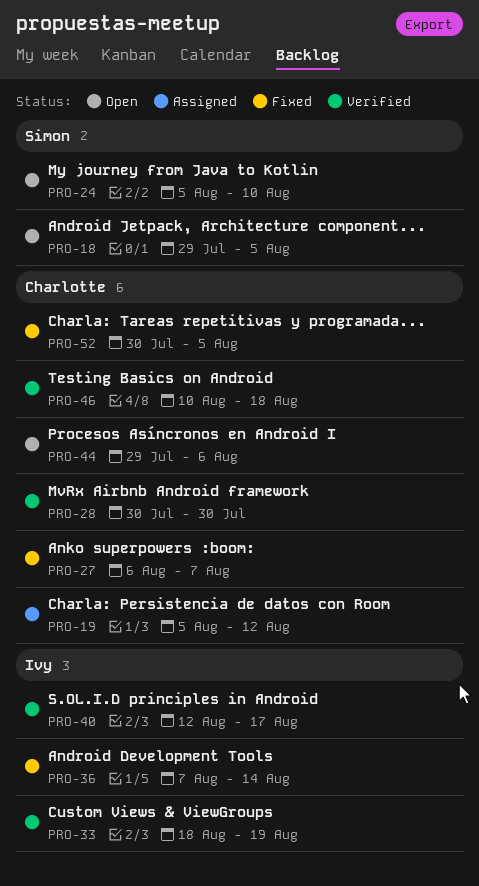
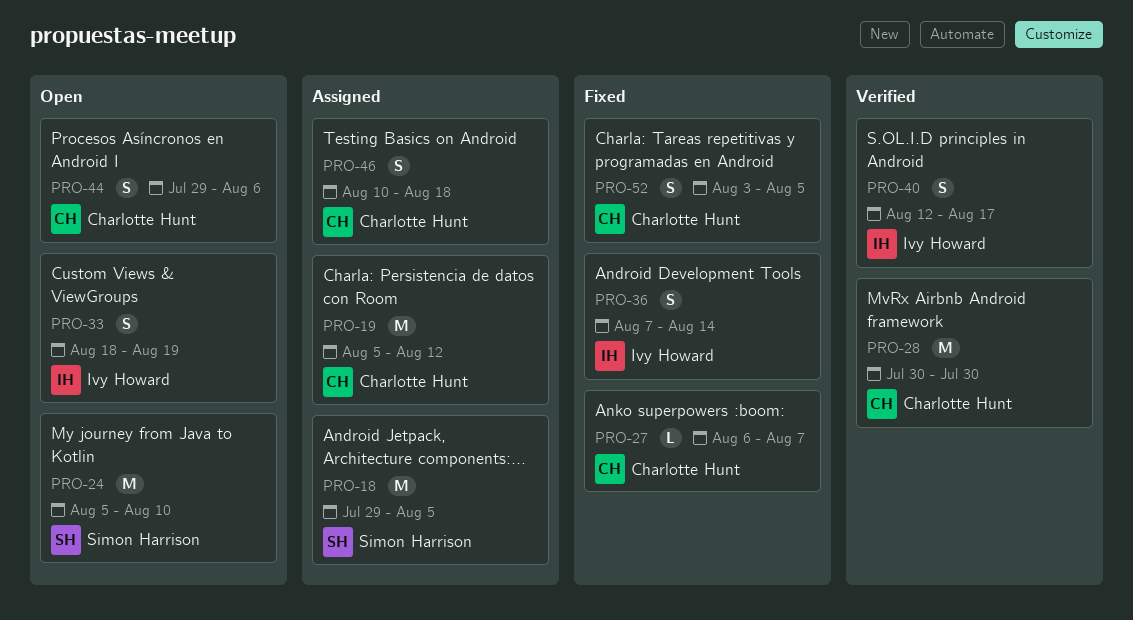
PRO-18, status: Open -> Assigned
PRO-33, status: Verified -> Open
PRO-46, status: Verified -> Assigned
PRO-52, start: Jul 30 -> Aug 3

